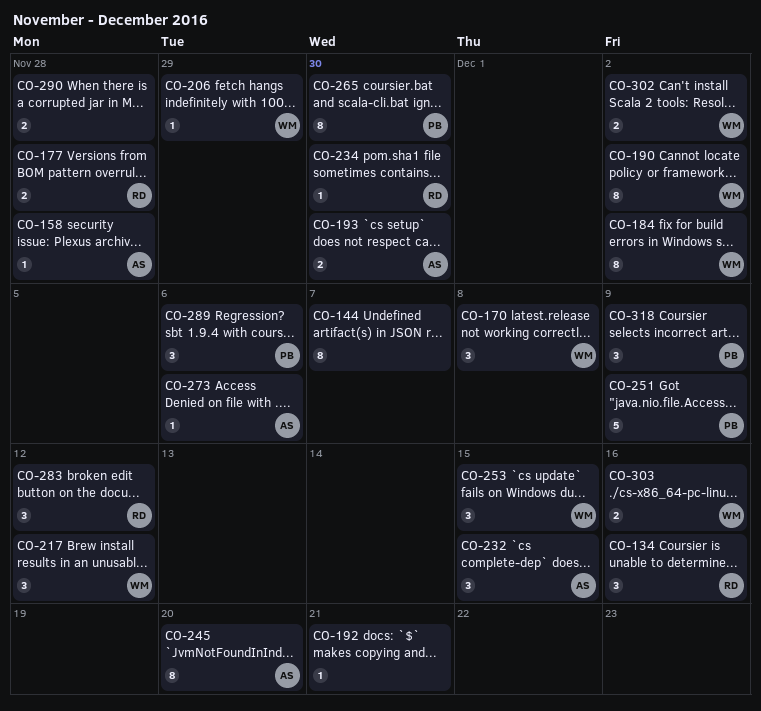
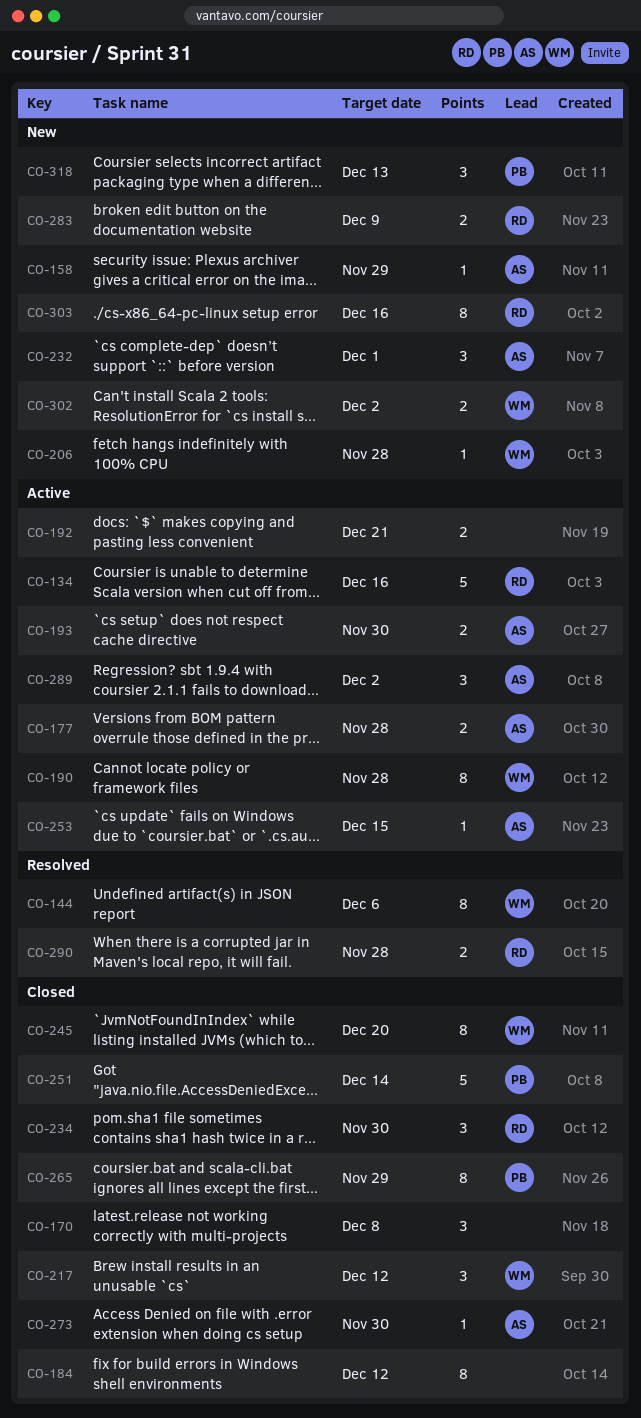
CO-134, estimate: 3 -> 5
CO-144, owner: none -> WM
CO-144, due: Dec 7 -> Dec 6
CO-158, due: Nov 28 -> Nov 29
CO-170, owner: WM -> none
CO-177, owner: RD -> AS
CO-184, owner: WM -> none
CO-184, due: Dec 2 -> Dec 12
CO-190, due: Dec 2 -> Nov 28
CO-192, estimate: 1 -> 2
CO-206, due: Nov 29 -> Nov 28
CO-232, due: Dec 15 -> Dec 1
CO-234, estimate: 1 -> 3
CO-245, owner: AS -> WM
CO-251, due: Dec 9 -> Dec 14
CO-253, owner: WM -> AS
CO-253, estimate: 3 -> 1
CO-265, due: Nov 30 -> Nov 29
CO-273, due: Dec 6 -> Nov 30
CO-283, estimate: 3 -> 2
CO-283, due: Dec 12 -> Dec 9
CO-289, owner: PB -> AS
CO-289, due: Dec 6 -> Dec 2
CO-290, owner: none -> RD
CO-303, owner: WM -> RD
CO-303, estimate: 2 -> 8
CO-318, due: Dec 9 -> Dec 13

